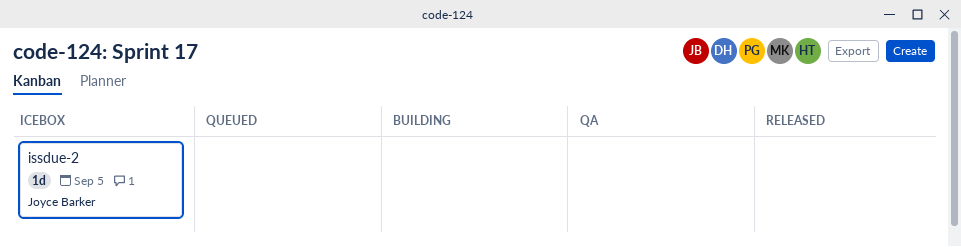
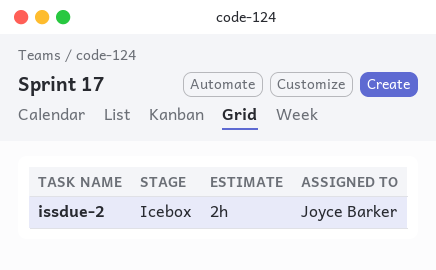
issdue-2, estimate: 1d -> 2h

